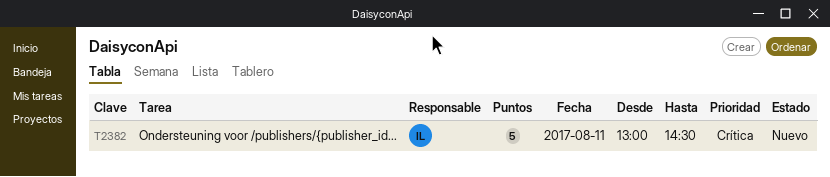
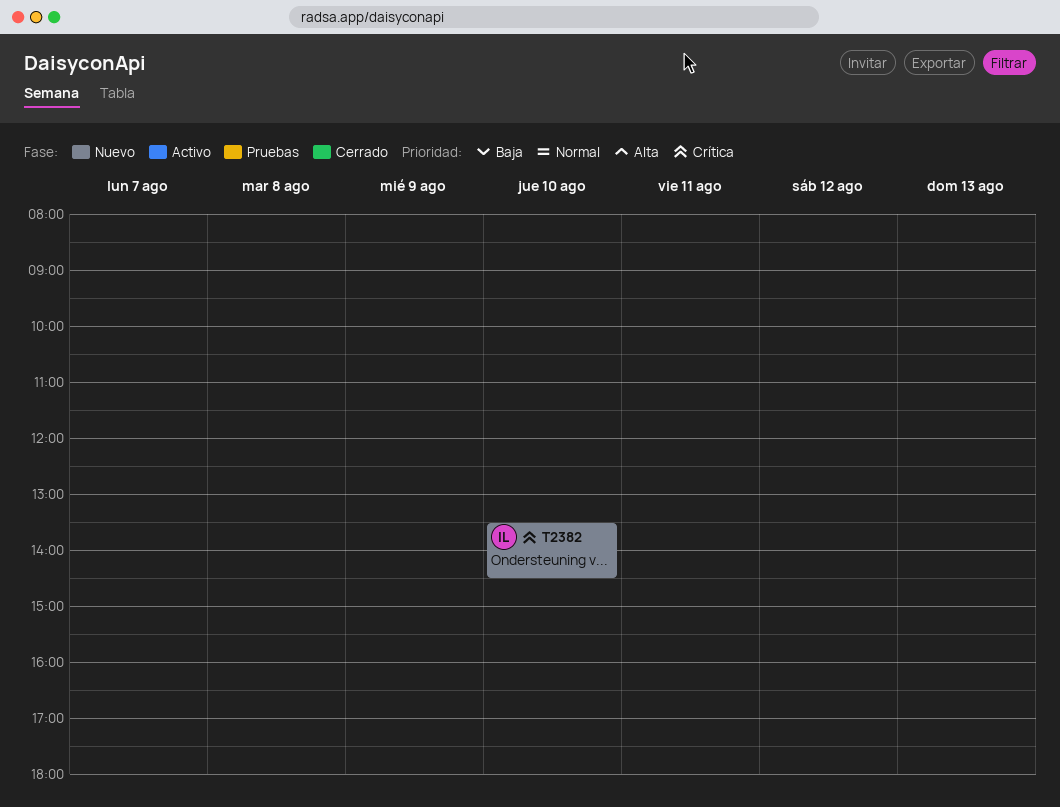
T2382, day: Aug 11 -> Aug 10
T2382, begins: 13:00 -> 13:30

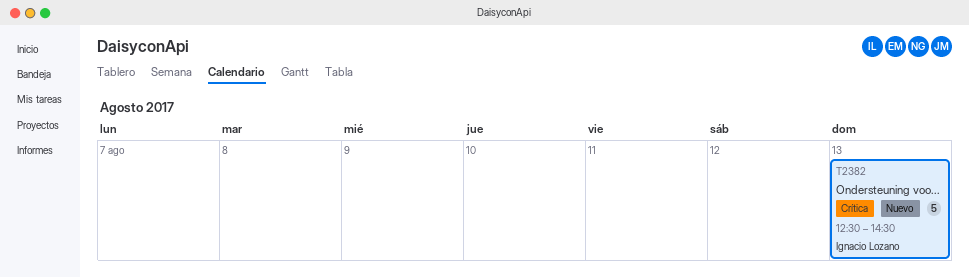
T2382, day: Aug 10 -> Aug 13
T2382, begins: 13:30 -> 12:30

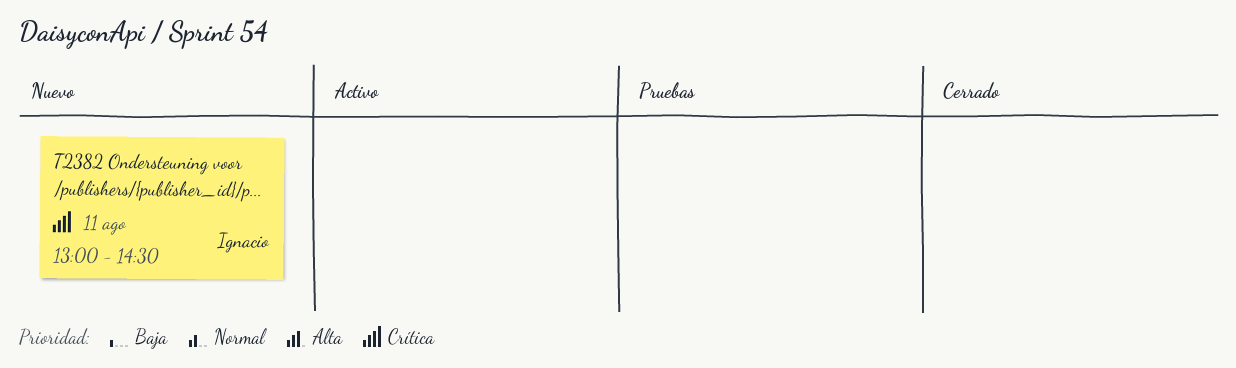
T2382, day: Aug 13 -> Aug 11
T2382, begins: 12:30 -> 13:00

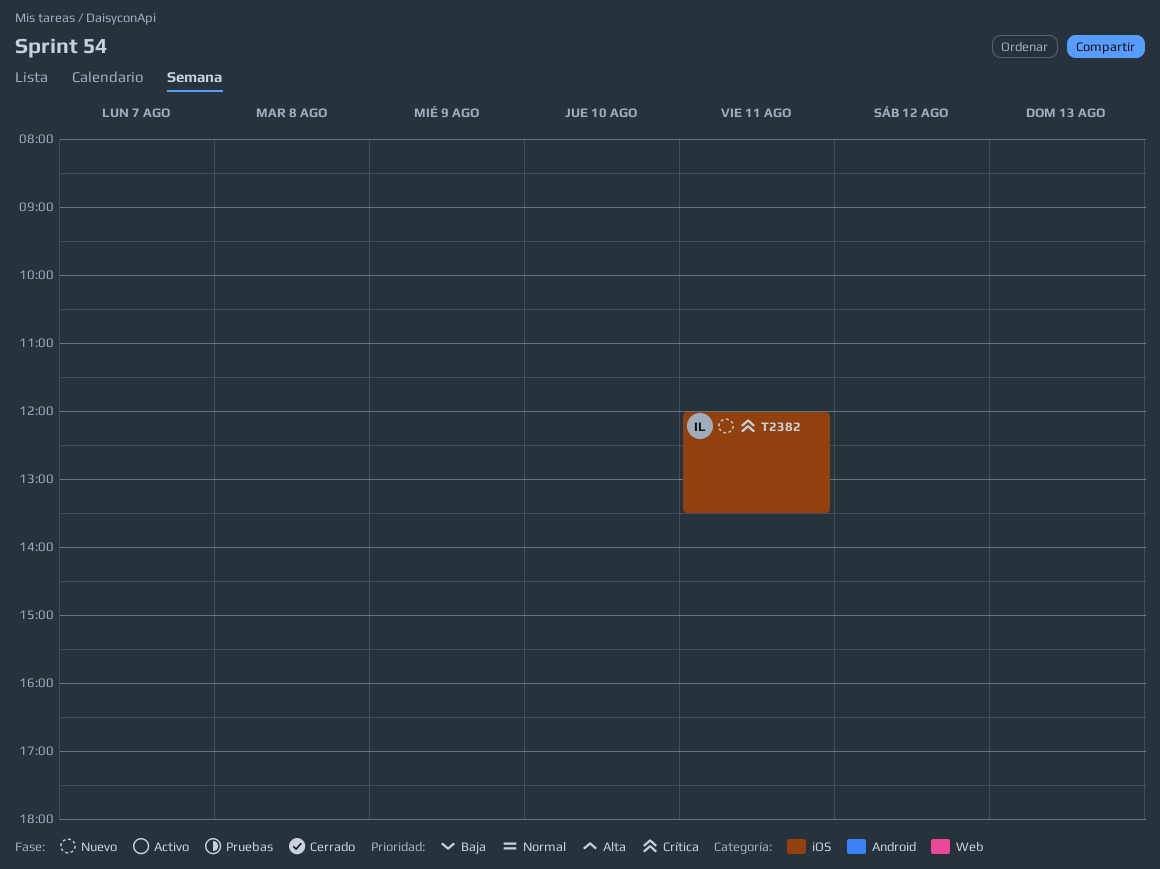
T2382, begins: 13:00 -> 12:00
T2382, ends: 14:30 -> 13:30

